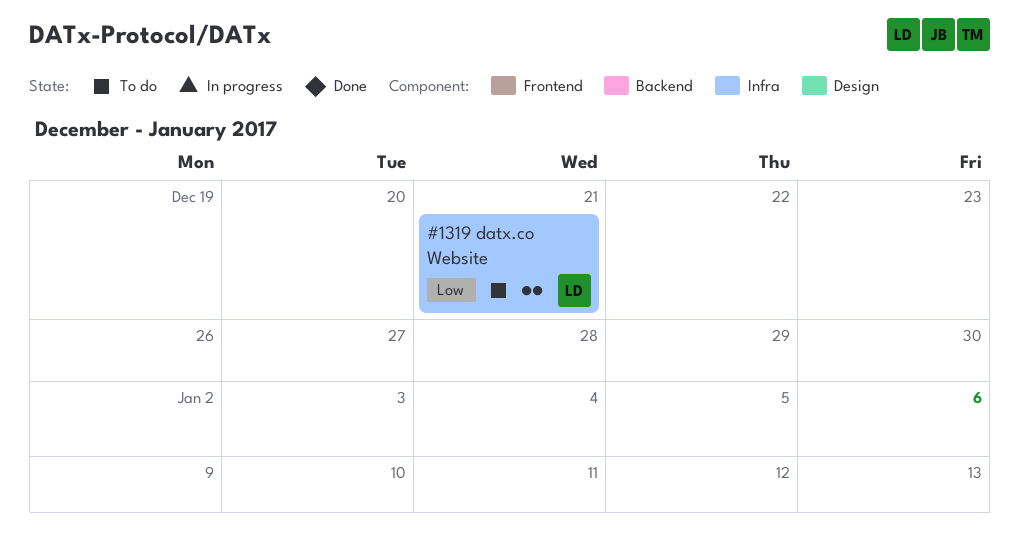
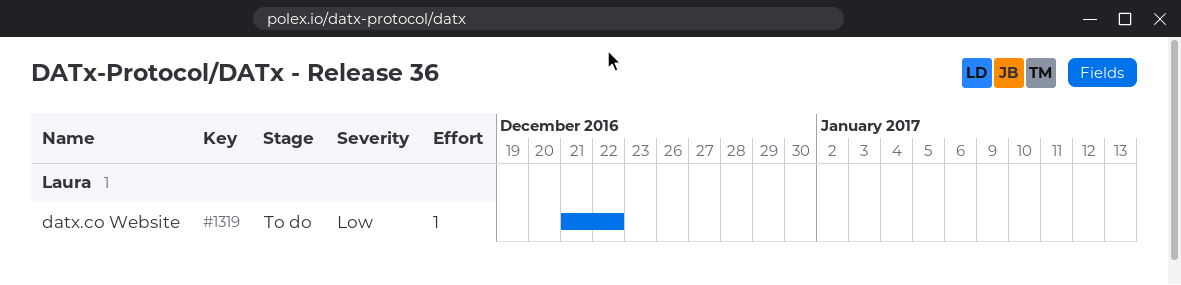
#1319, estimate: 2 -> 1
#1319, due: Dec 21 -> Dec 22

